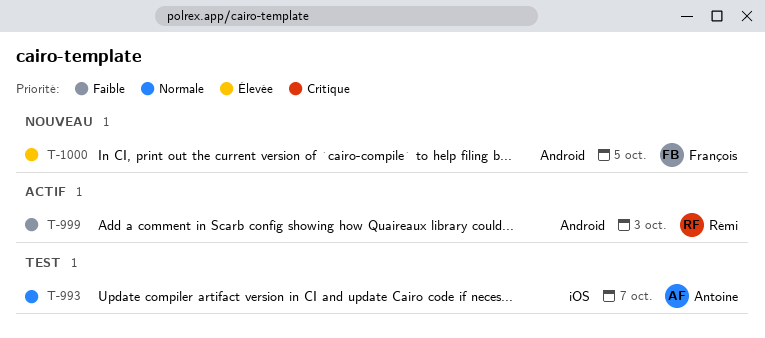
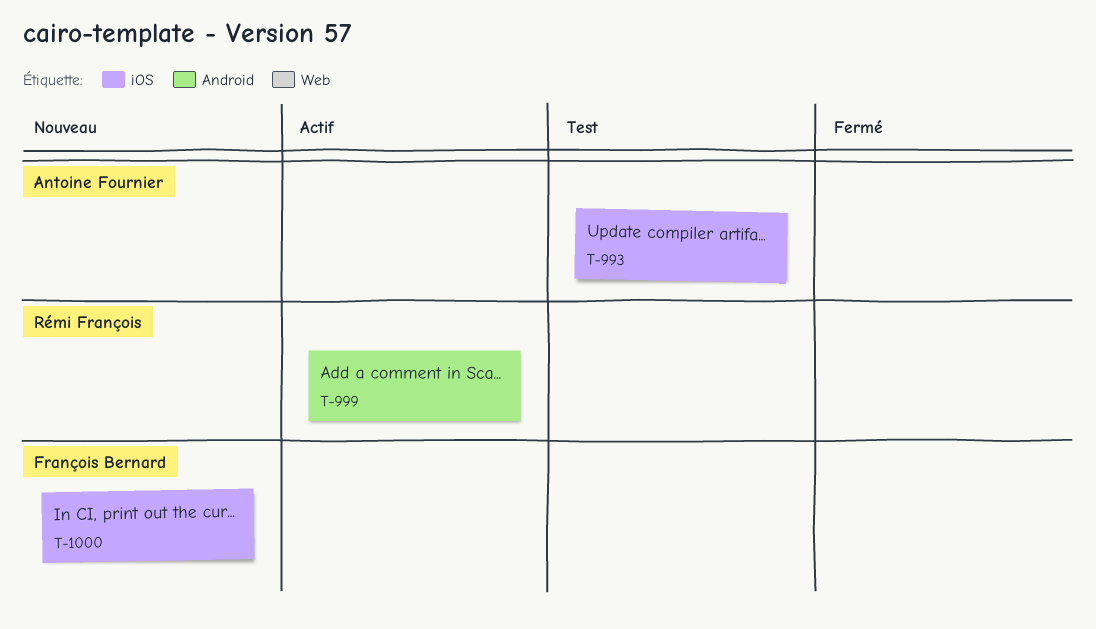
T-1000, label: Android -> iOS

